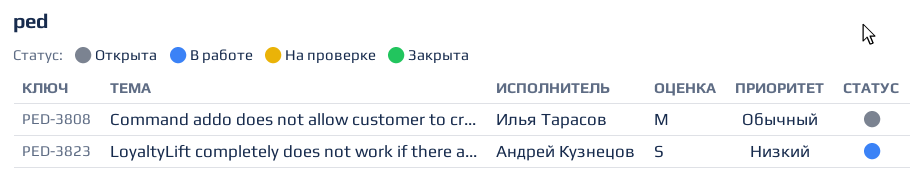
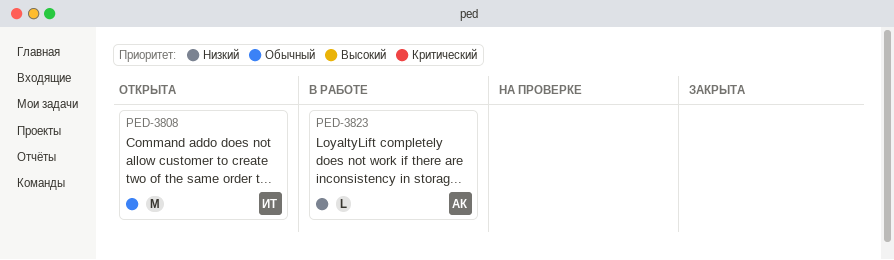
PED-3823, estimate: S -> L

